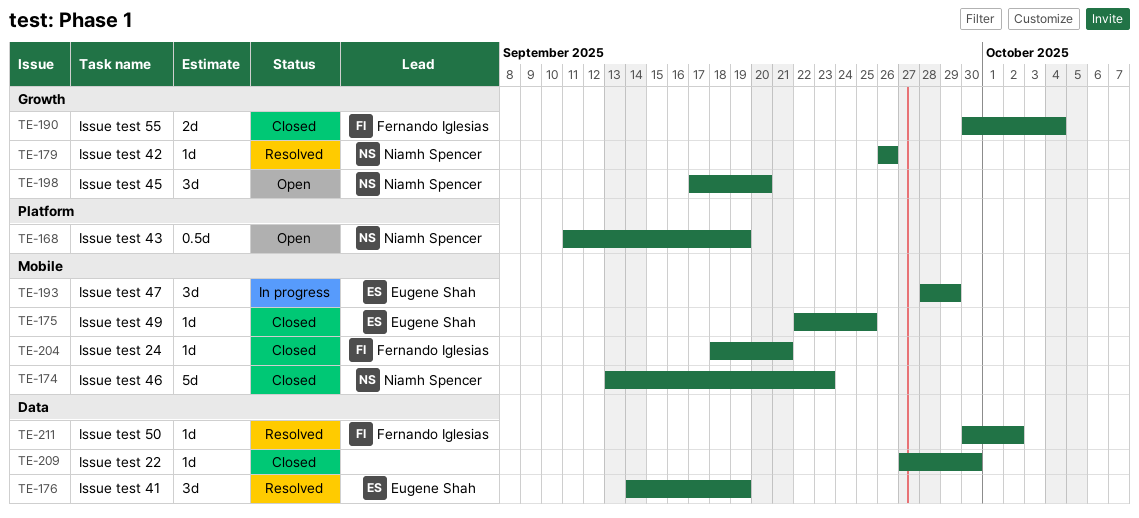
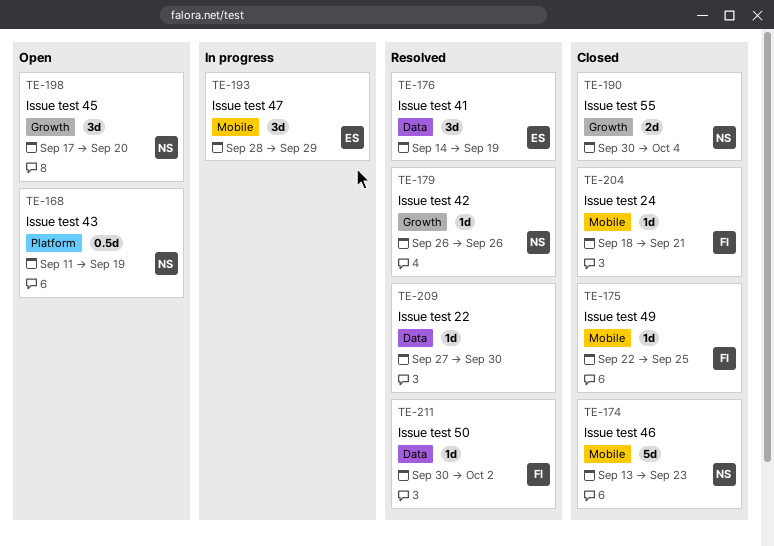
TE-175, owner: Eugene Shah -> Fernando Iglesias
TE-190, owner: Fernando Iglesias -> Niamh Spencer
TE-209, status: Closed -> Resolved

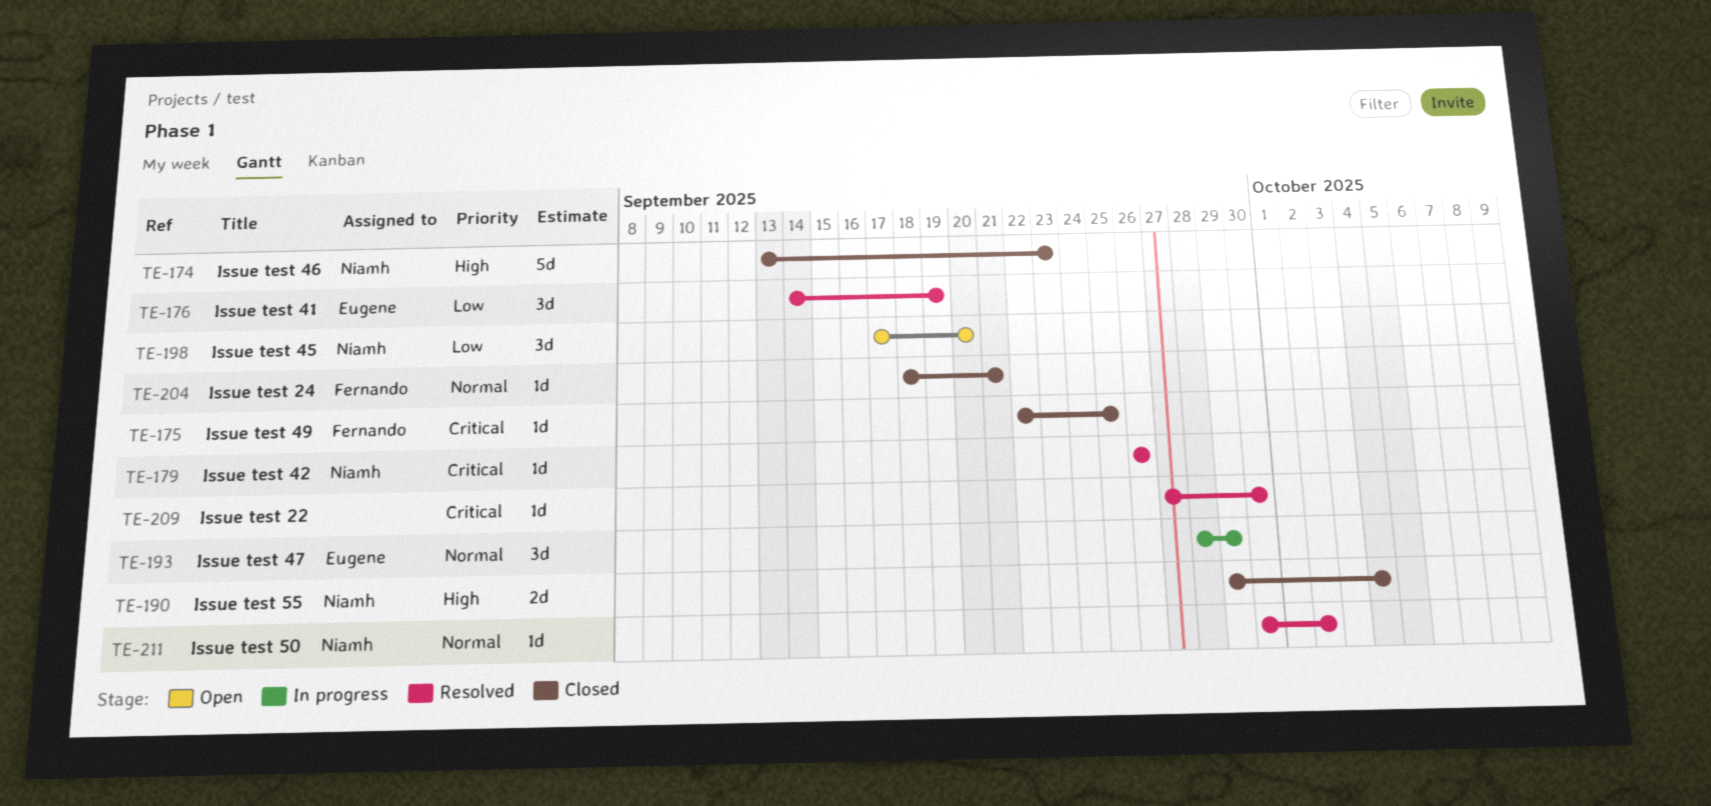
TE-168: present -> none
TE-190, start: Sep 30 -> Sep 29
TE-211, owner: Fernando -> Niamh

